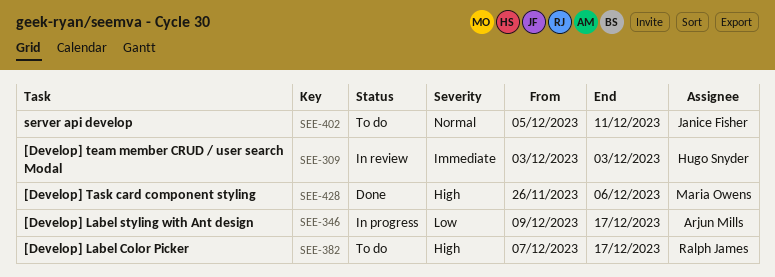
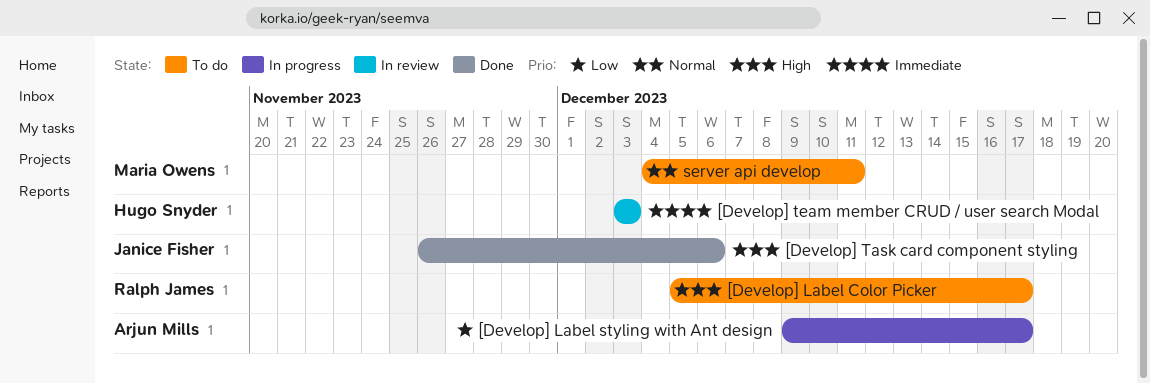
[Develop] Label Color Picker, start: Dec 7 -> Dec 5
[Develop] Task card component styling, owner: Maria Owens -> Janice Fisher
server api develop, owner: Janice Fisher -> Maria Owens
server api develop, start: Dec 5 -> Dec 4

